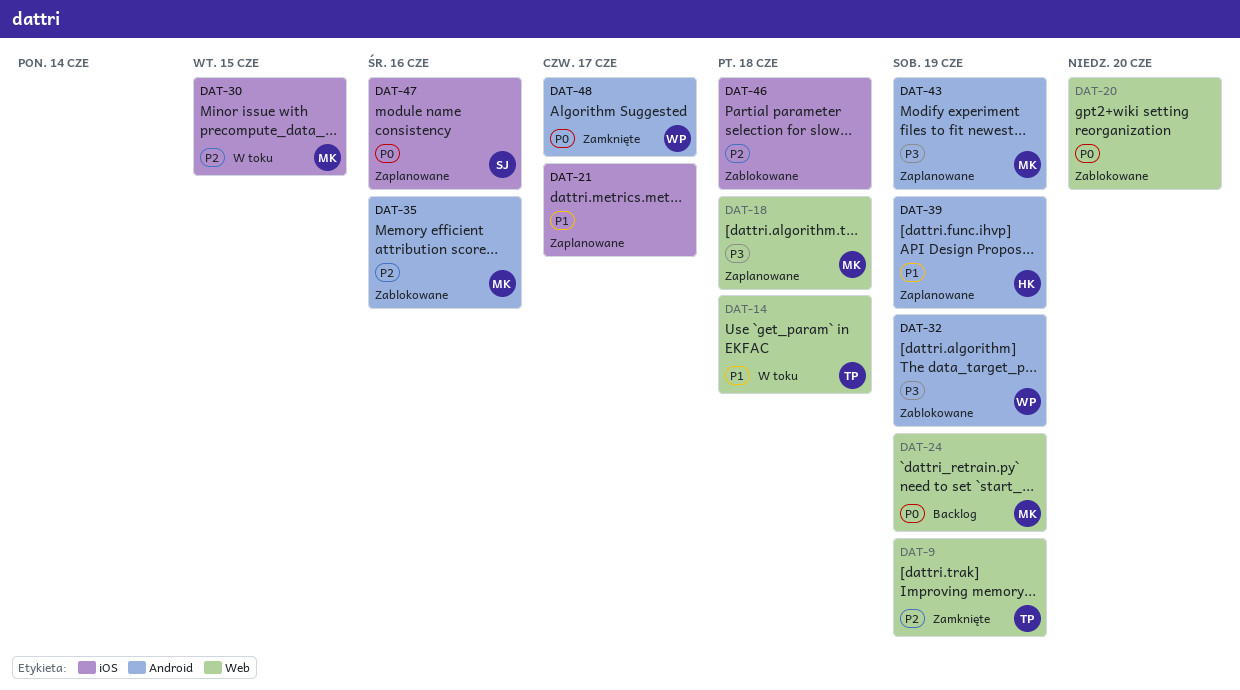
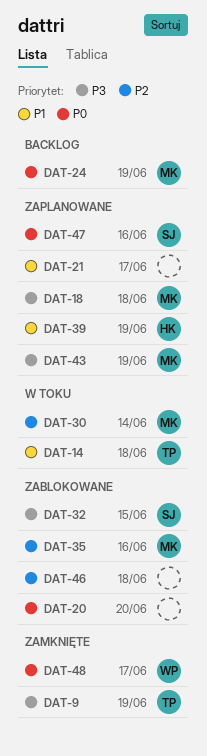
DAT-9, priority: P2 -> P3
DAT-30, due: Jun 15 -> Jun 14
DAT-32, owner: WP -> SJ
DAT-32, due: Jun 19 -> Jun 15

